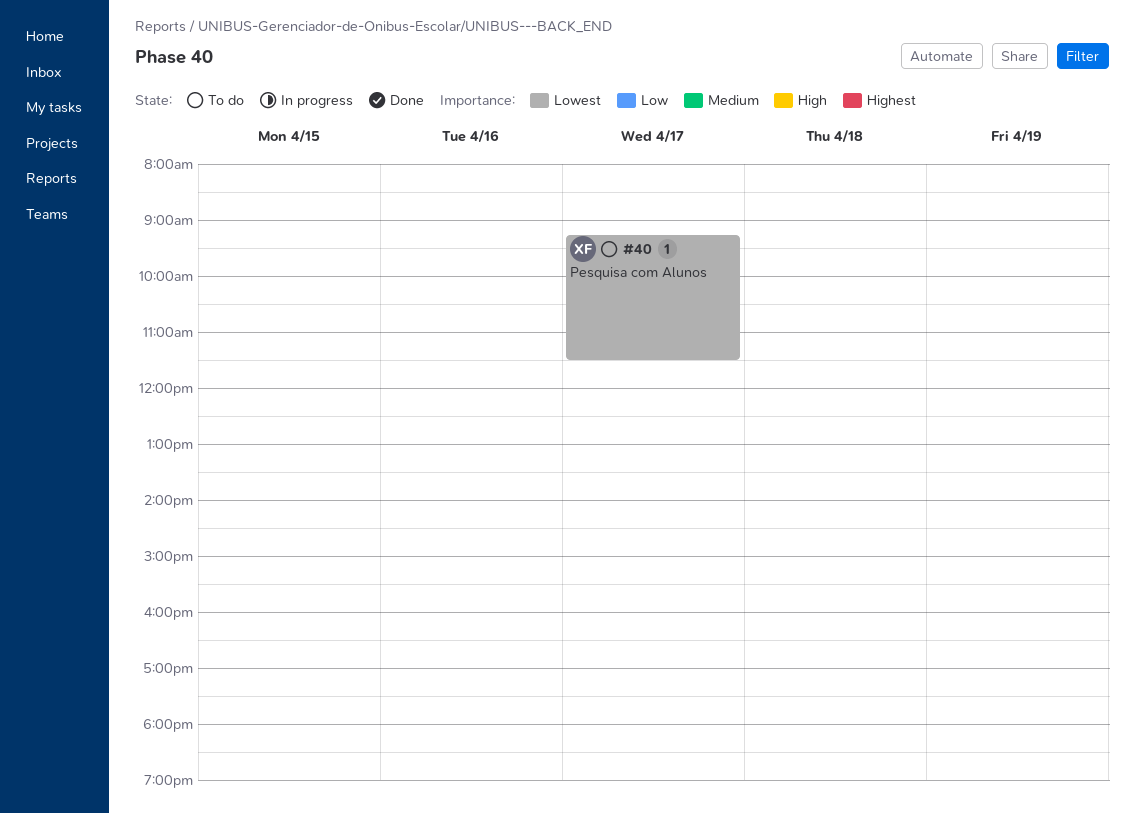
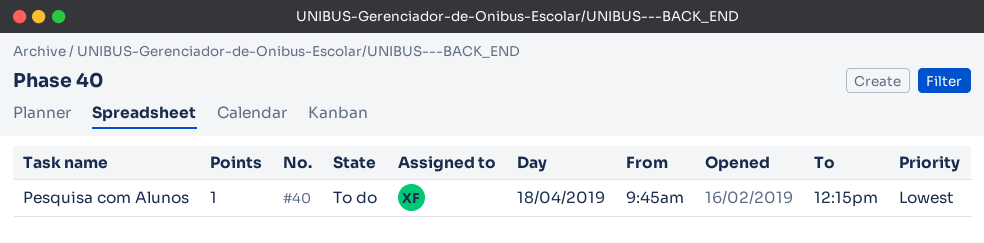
#40, day: Apr 17 -> Apr 18
#40, begins: 09:15 -> 09:45
#40, ends: 11:30 -> 12:15

